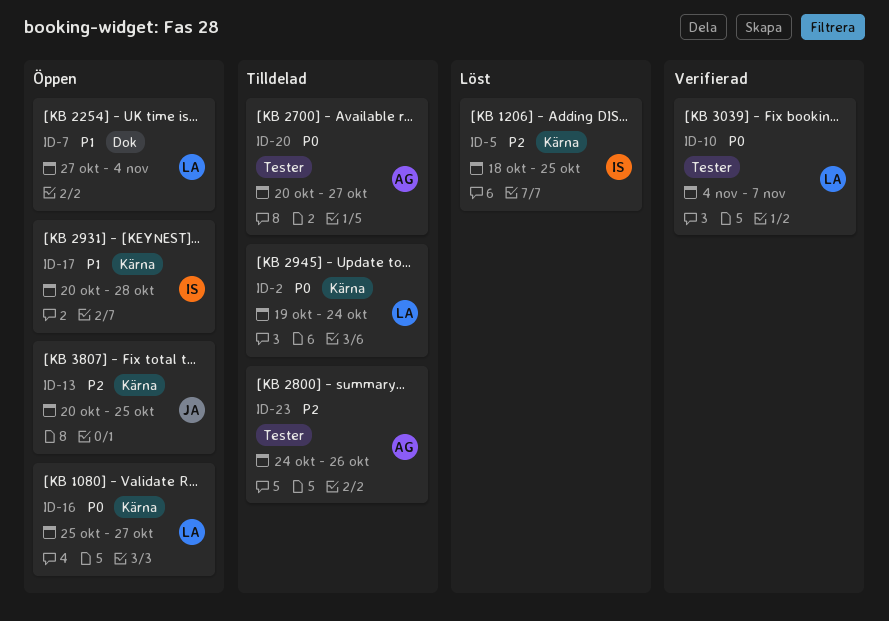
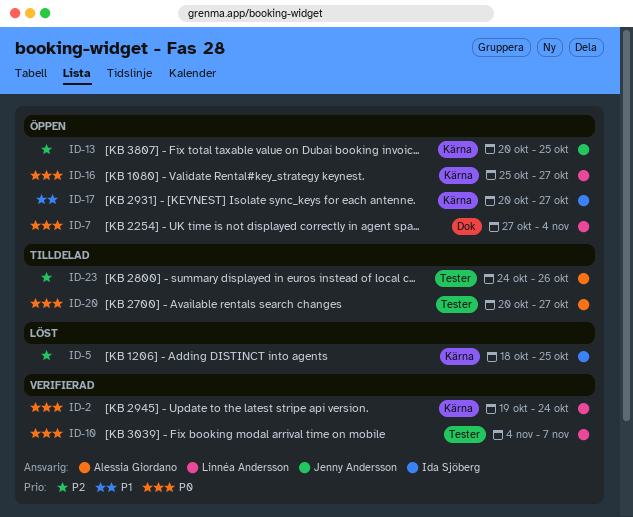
ID-2, status: Tilldelad -> Verifierad
ID-7, priority: P1 -> P0
ID-17, due: Oct 28 -> Oct 27

